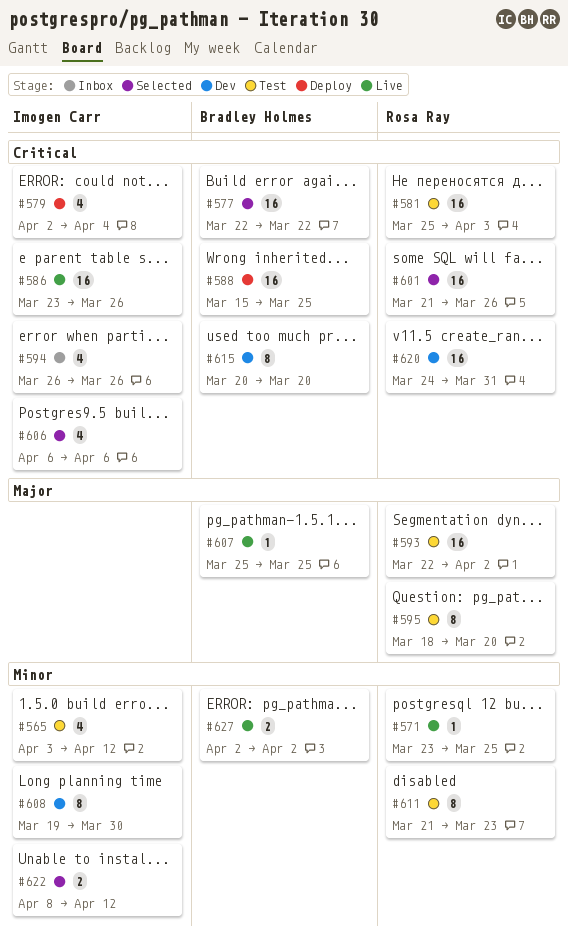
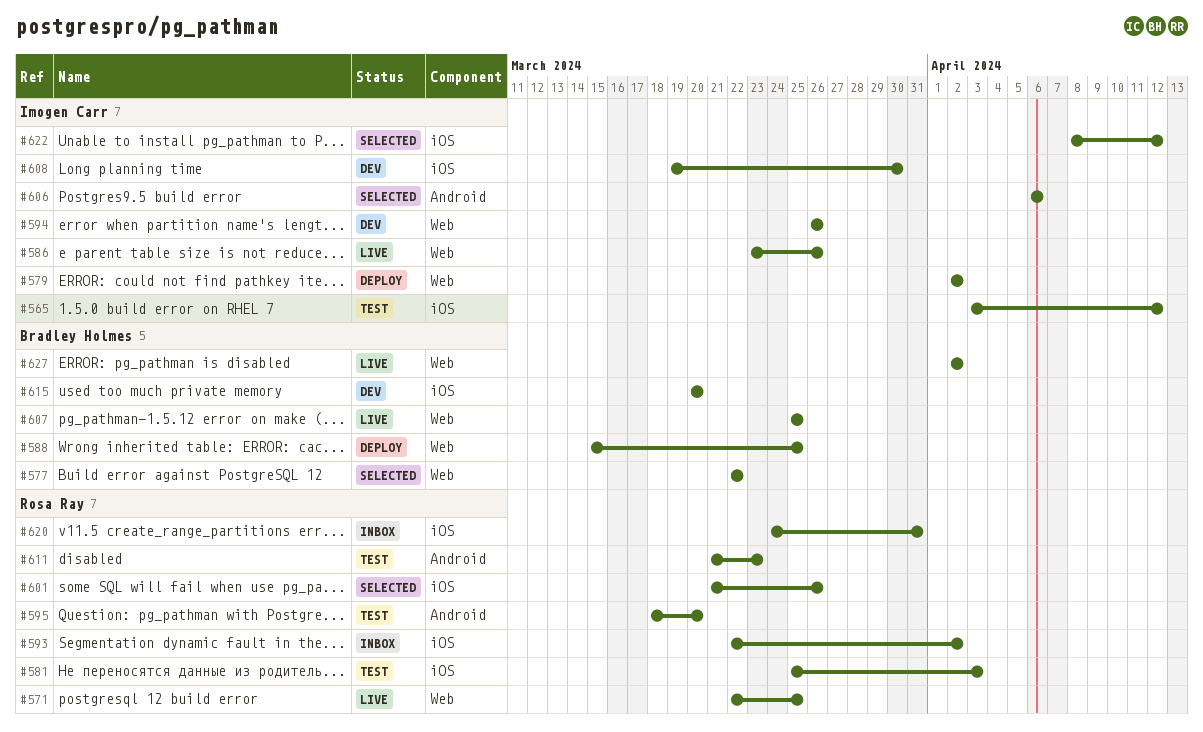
#571, start: Mar 23 -> Mar 22
#579, due: Apr 4 -> Apr 2
#593, status: Test -> Inbox
#594, status: Inbox -> Dev
#620, status: Dev -> Inbox

